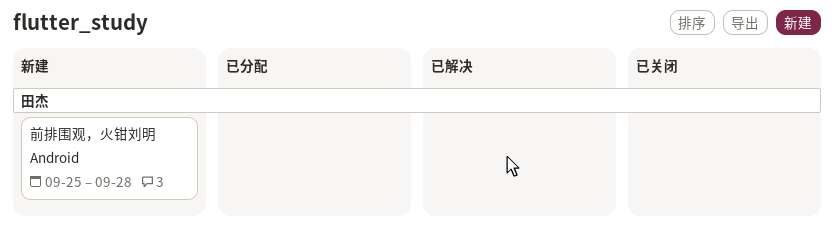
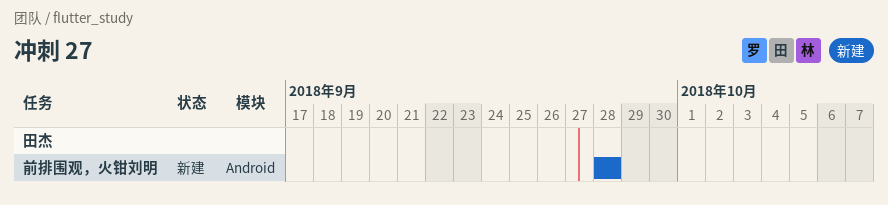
前排围观，火钳刘明, start: Sep 25 -> Sep 28

